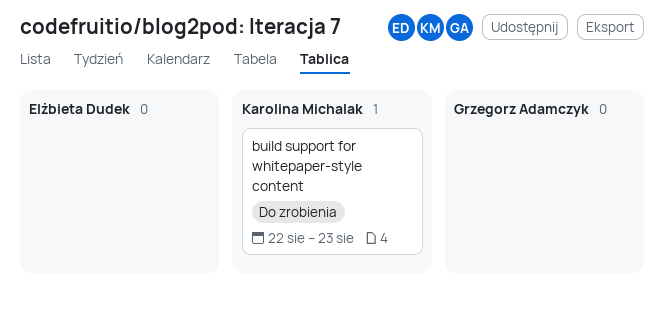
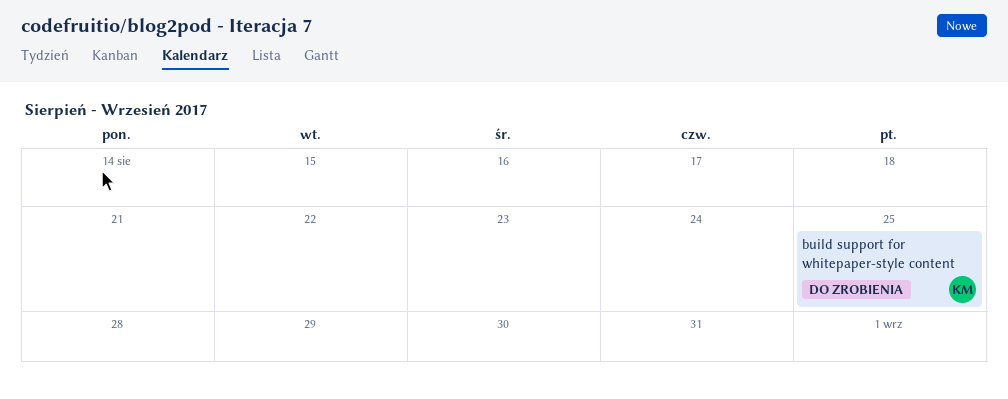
build support for whitepaper-style content, due: Aug 23 -> Aug 25

